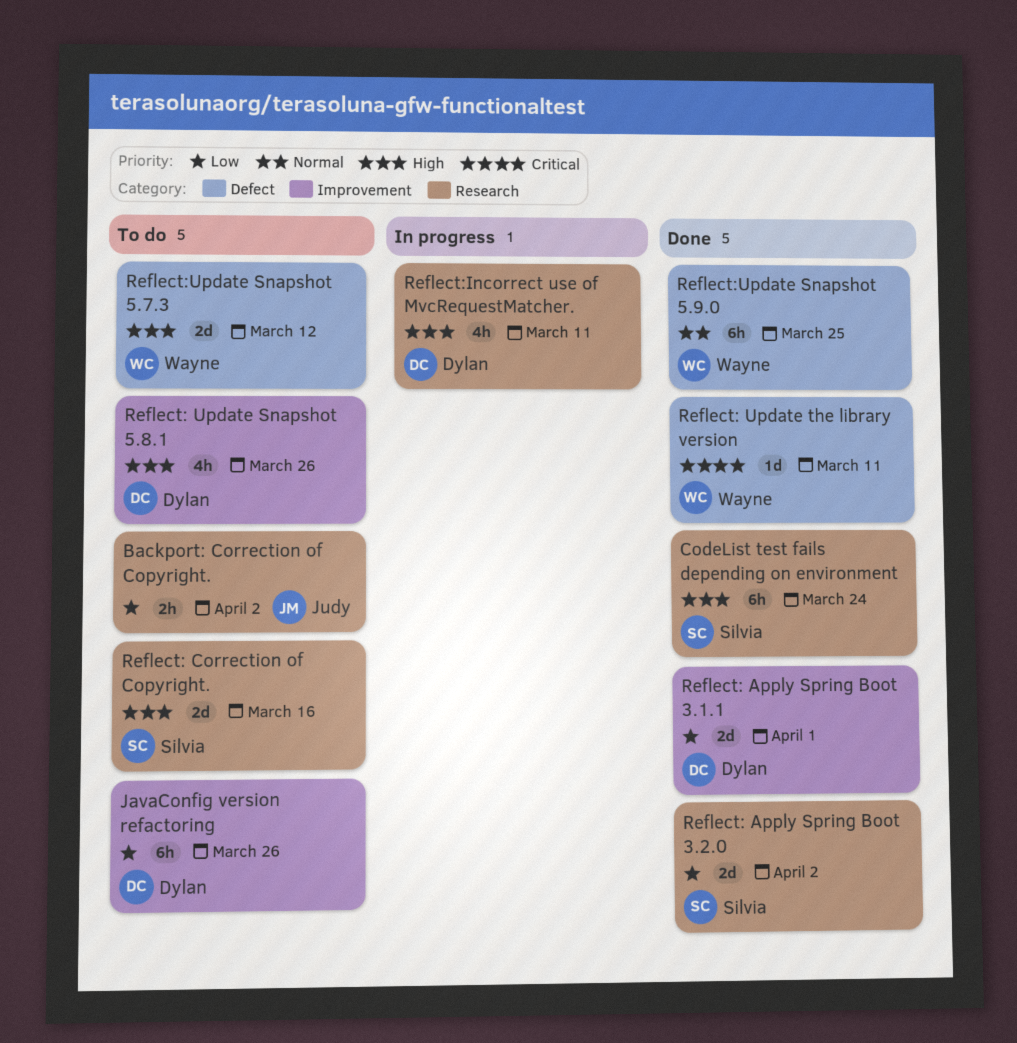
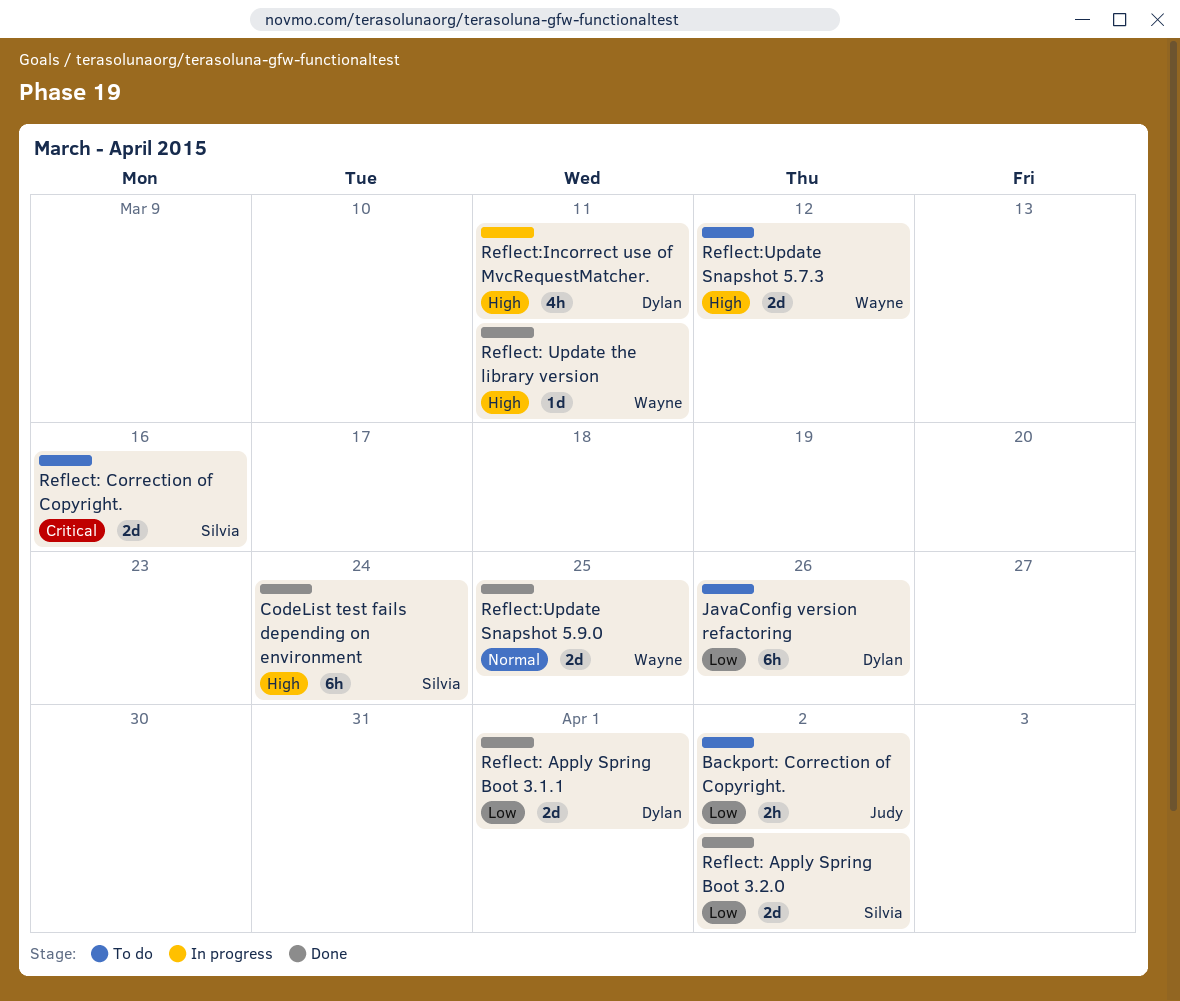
Reflect: Correction of Copyright., priority: High -> Critical
Reflect: Update Snapshot 5.8.1: present -> none
Reflect: Update the library version, priority: Critical -> High
Reflect:Update Snapshot 5.9.0, estimate: 6h -> 2d

